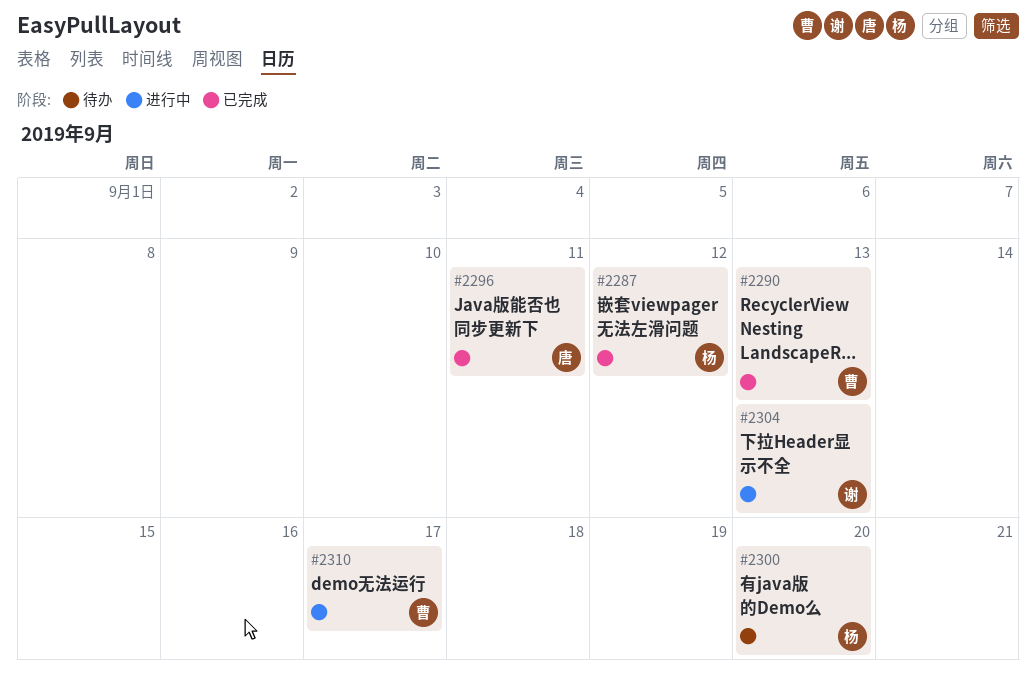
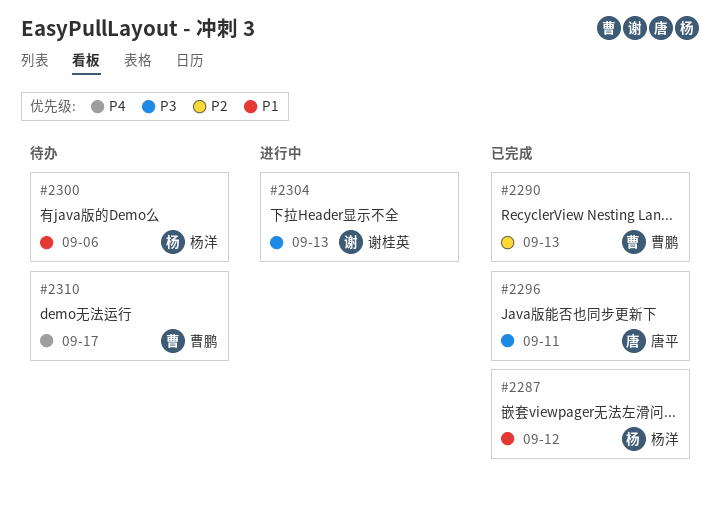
#2300, due: Sep 20 -> Sep 6
#2310, status: 进行中 -> 待办

